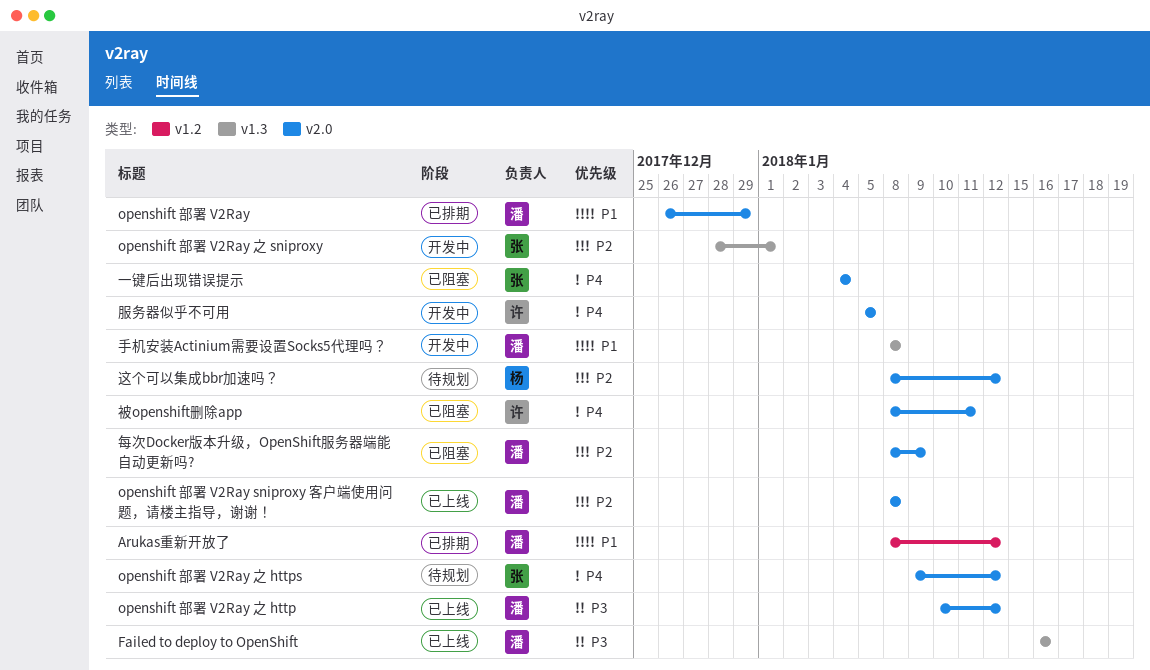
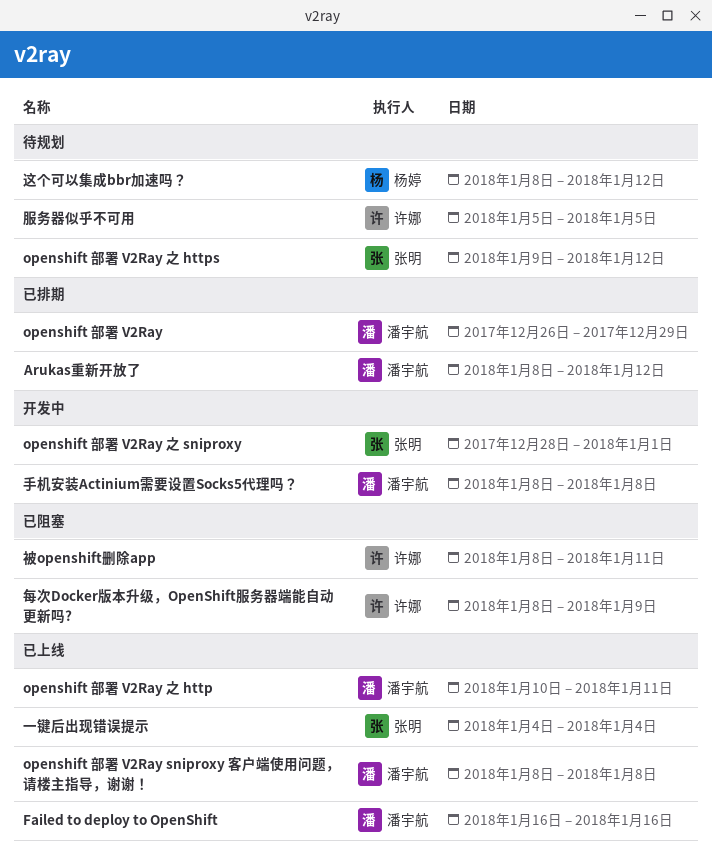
openshift 部署 V2Ray 之 http, due: Jan 12 -> Jan 11
一键后出现错误提示, status: 已阻塞 -> 已上线
服务器似乎不可用, status: 开发中 -> 待规划
每次Docker版本升级，OpenShift服务器端能自动更新吗?, owner: 潘宇航 -> 许娜

